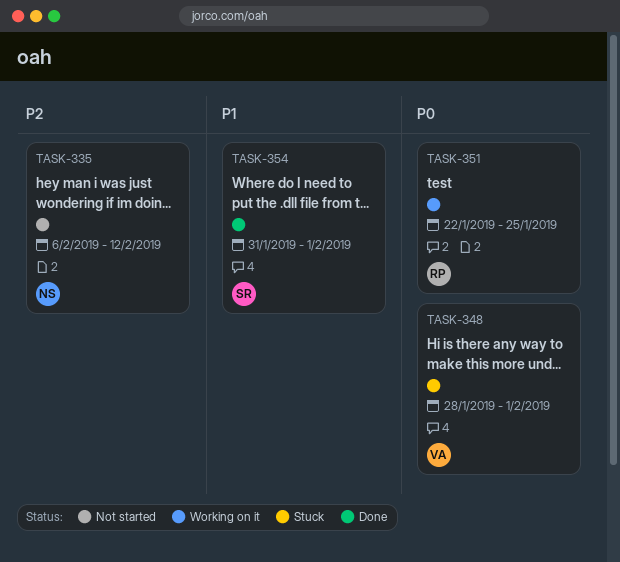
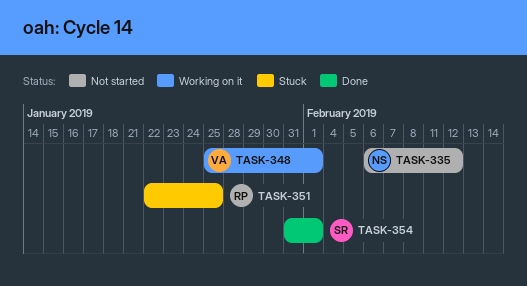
TASK-348, status: Stuck -> Working on it
TASK-348, start: Jan 28 -> Jan 25
TASK-351, status: Working on it -> Stuck

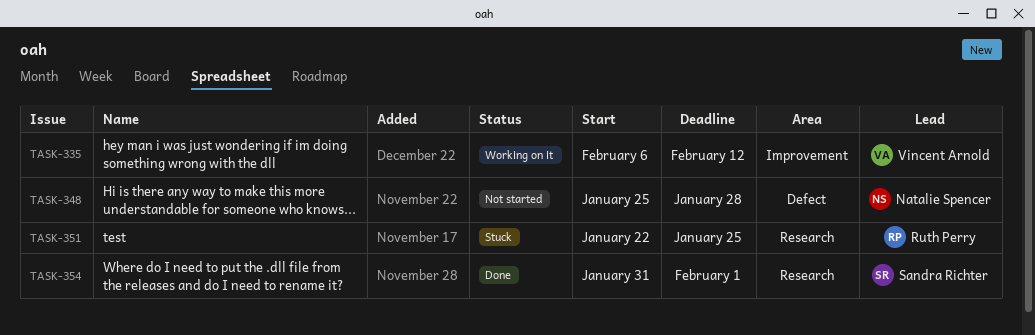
TASK-335, status: Not started -> Working on it
TASK-335, owner: Natalie Spencer -> Vincent Arnold
TASK-348, status: Working on it -> Not started
TASK-348, owner: Vincent Arnold -> Natalie Spencer
TASK-348, due: Feb 1 -> Jan 28

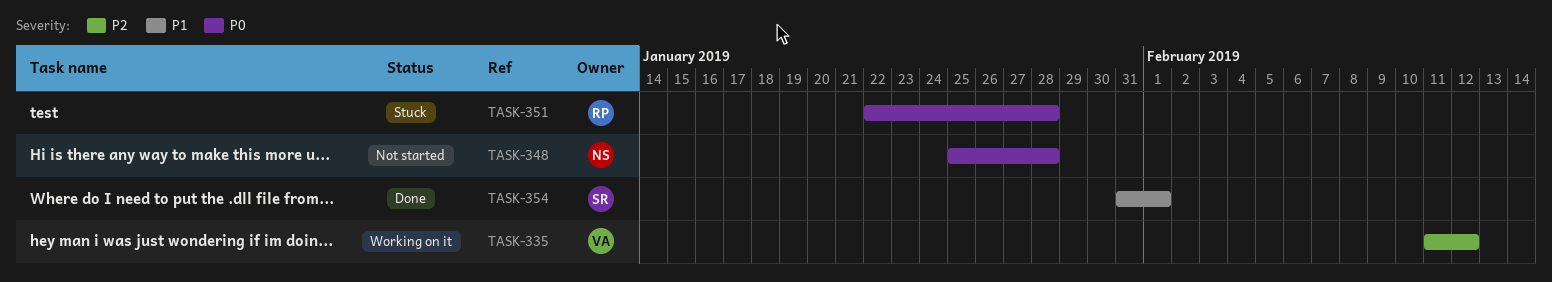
TASK-335, start: Feb 6 -> Feb 11
TASK-351, due: Jan 25 -> Jan 28

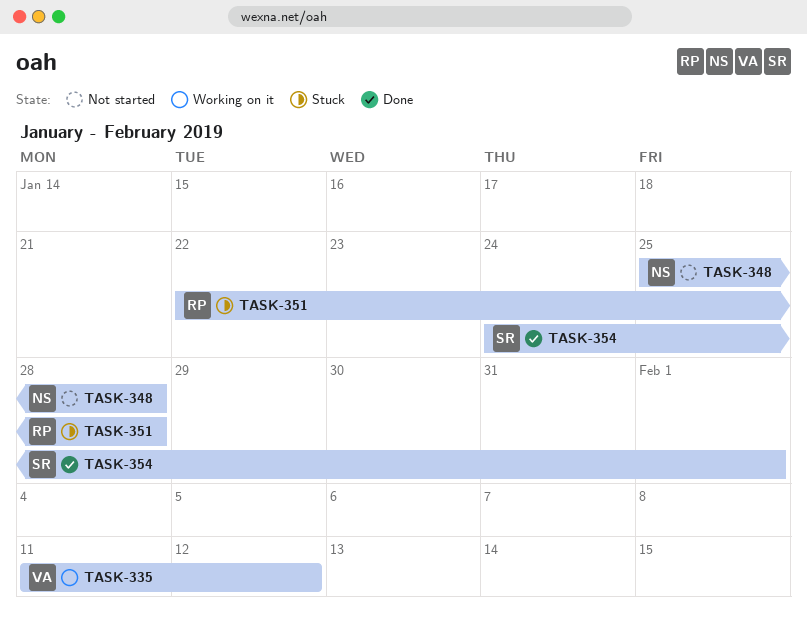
TASK-354, start: Jan 31 -> Jan 24

